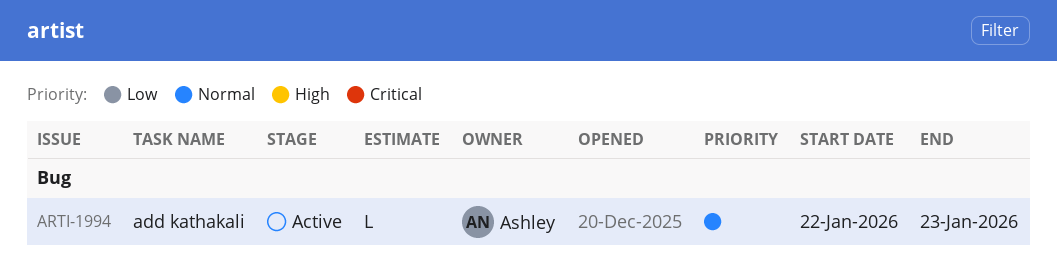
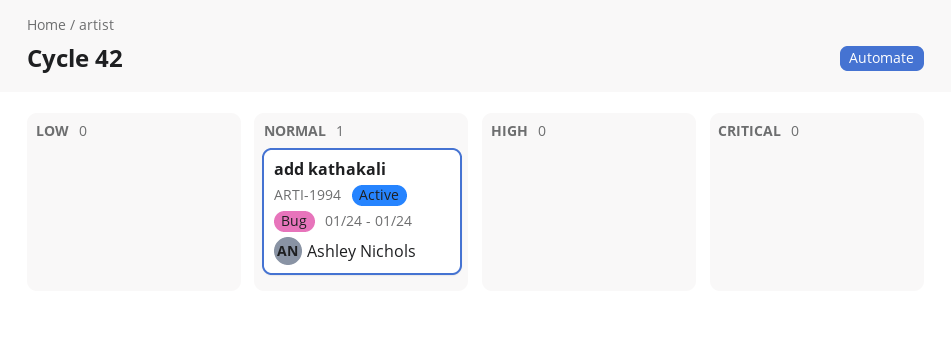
ARTI-1994, start: Jan 22 -> Jan 24
ARTI-1994, due: Jan 23 -> Jan 24

